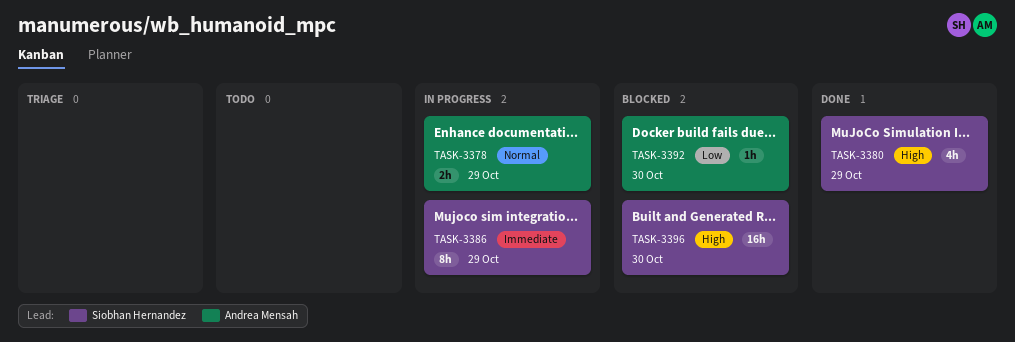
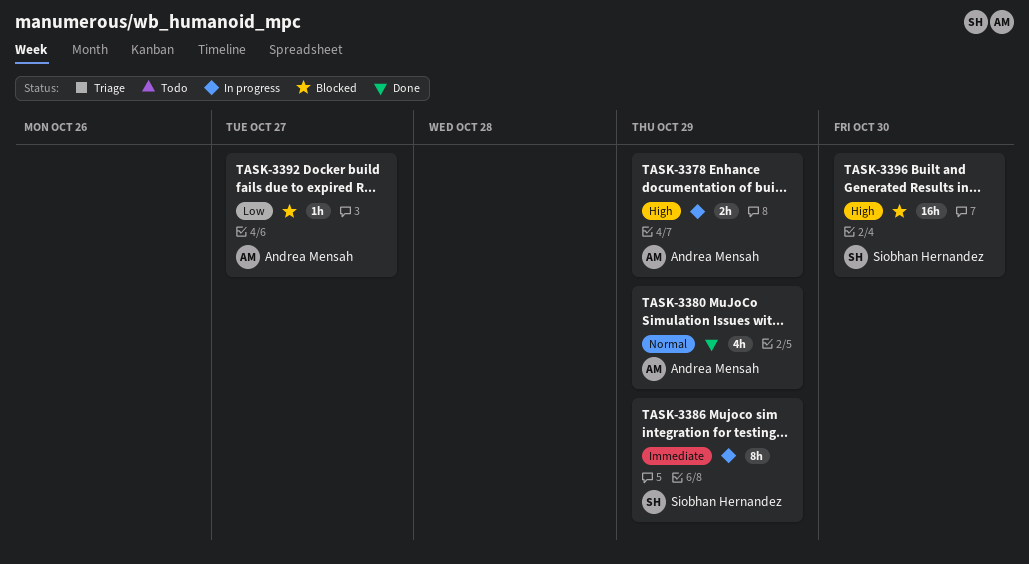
TASK-3378, priority: Normal -> High
TASK-3380, owner: Siobhan Hernandez -> Andrea Mensah
TASK-3380, priority: High -> Normal
TASK-3392, due: Oct 30 -> Oct 27

